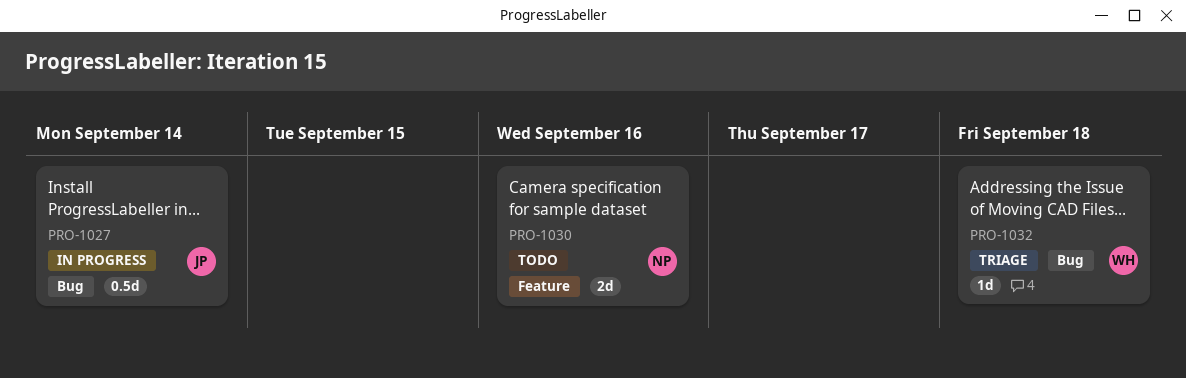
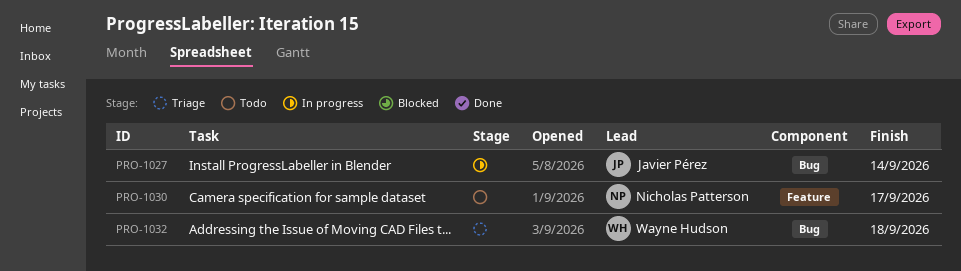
PRO-1030, due: Sep 16 -> Sep 17

